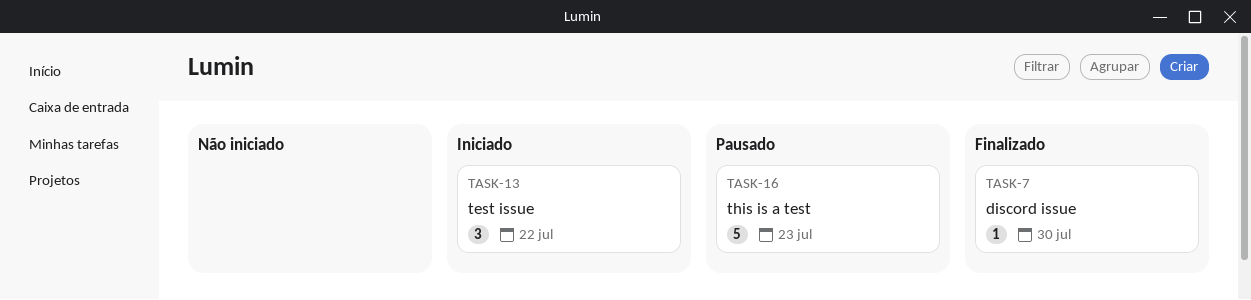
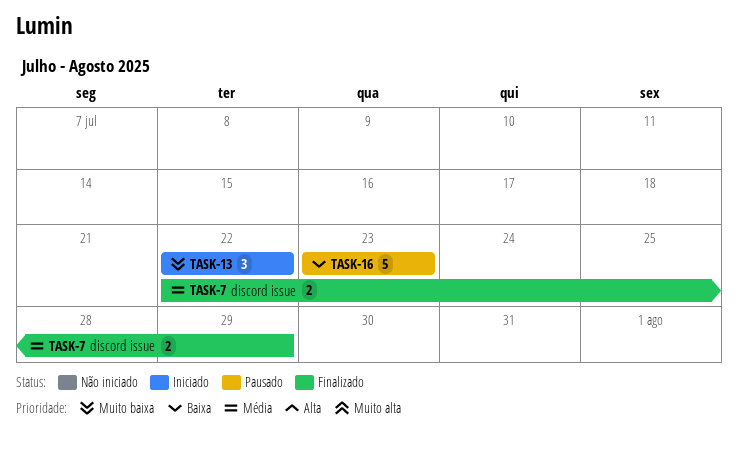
TASK-7, estimate: 1 -> 2
TASK-7, due: Jul 30 -> Jul 29

